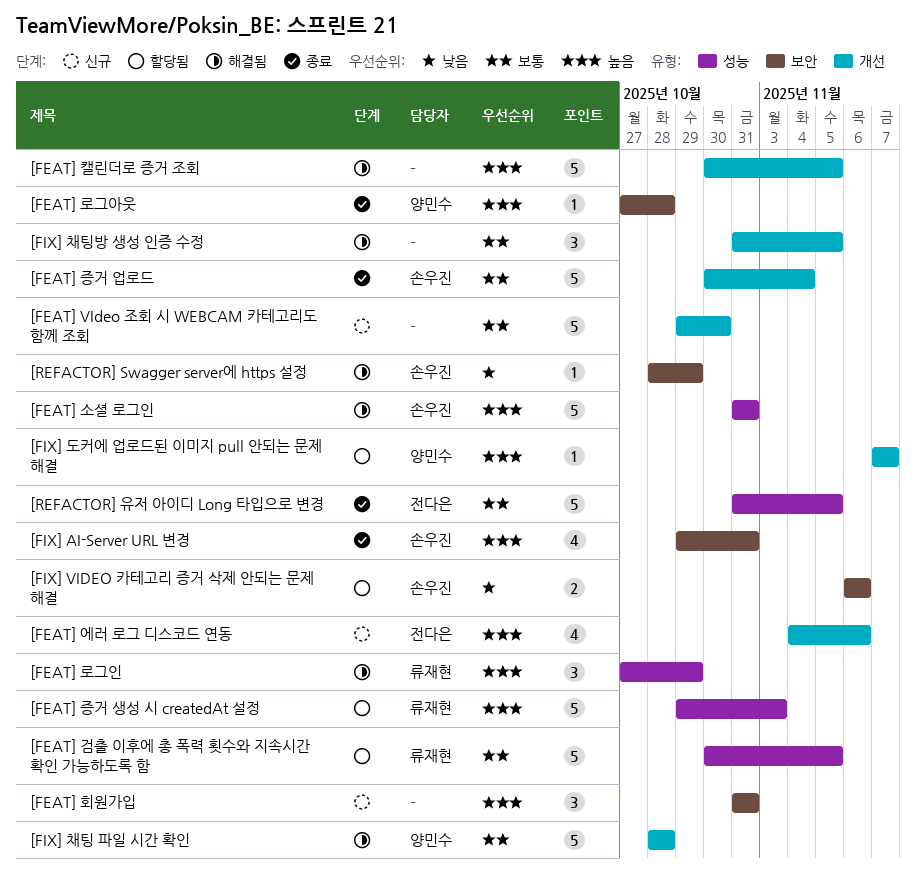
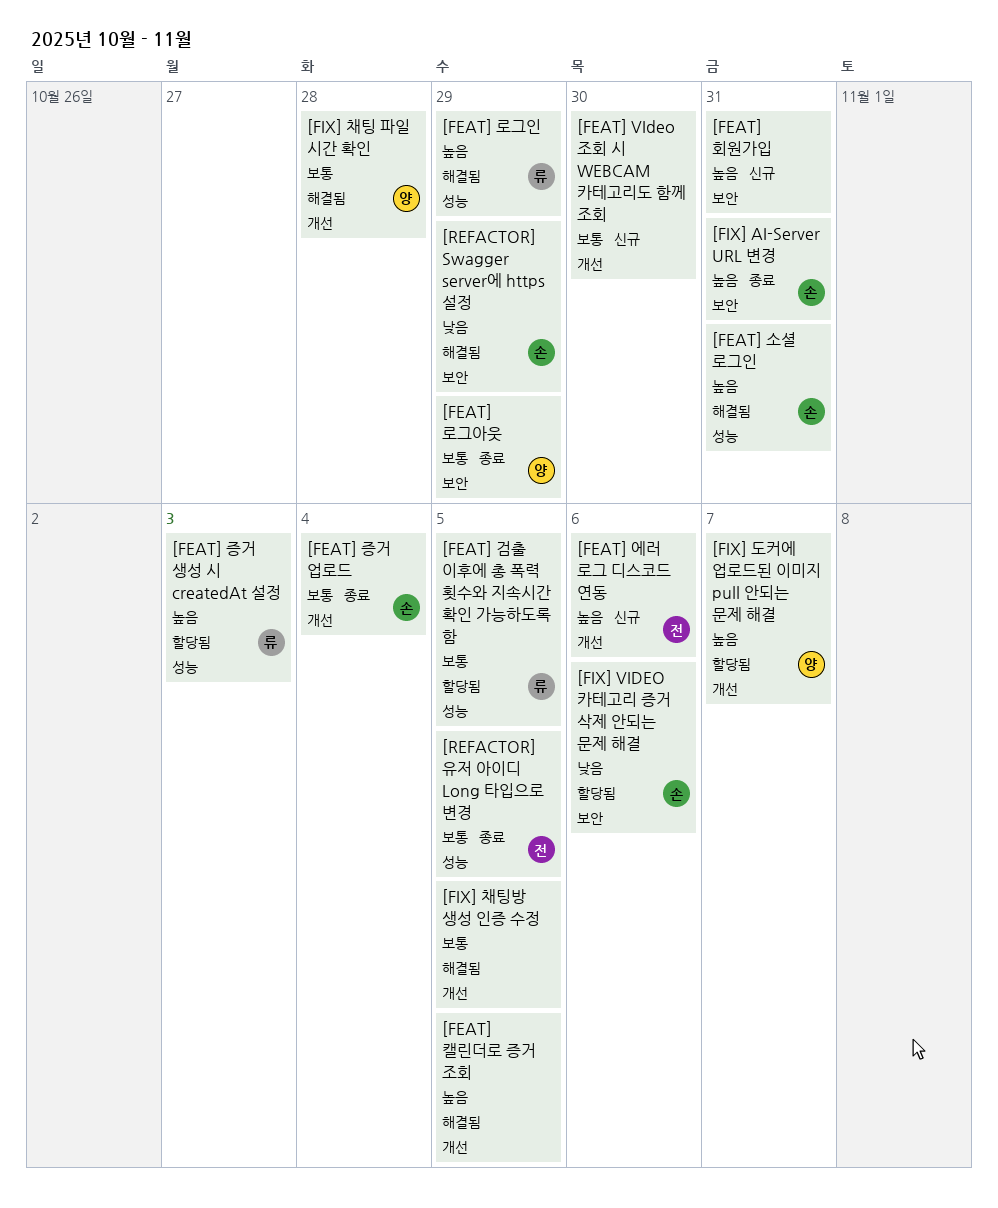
[FEAT] 로그아웃, priority: 높음 -> 보통
[FEAT] 로그아웃, due: Oct 28 -> Oct 29

